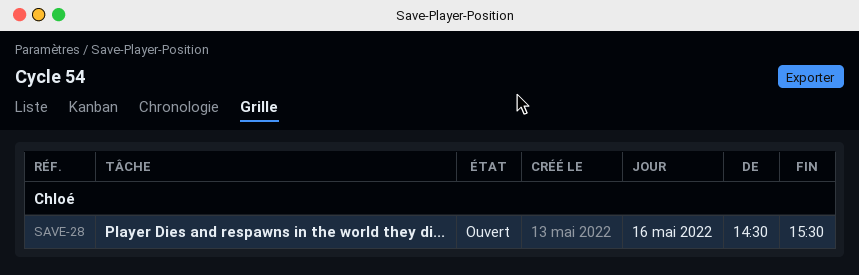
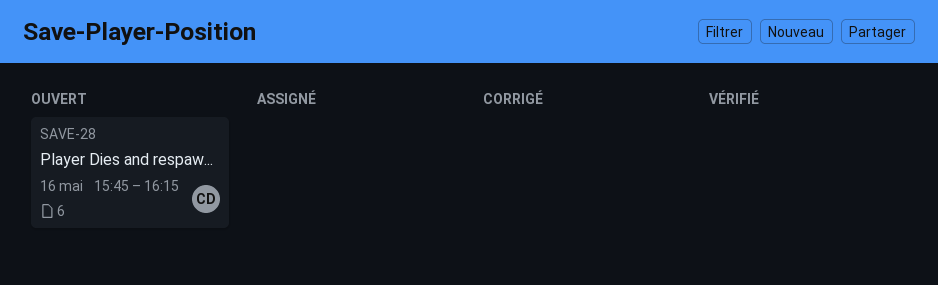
SAVE-28, begins: 14:30 -> 15:45
SAVE-28, ends: 15:30 -> 16:15

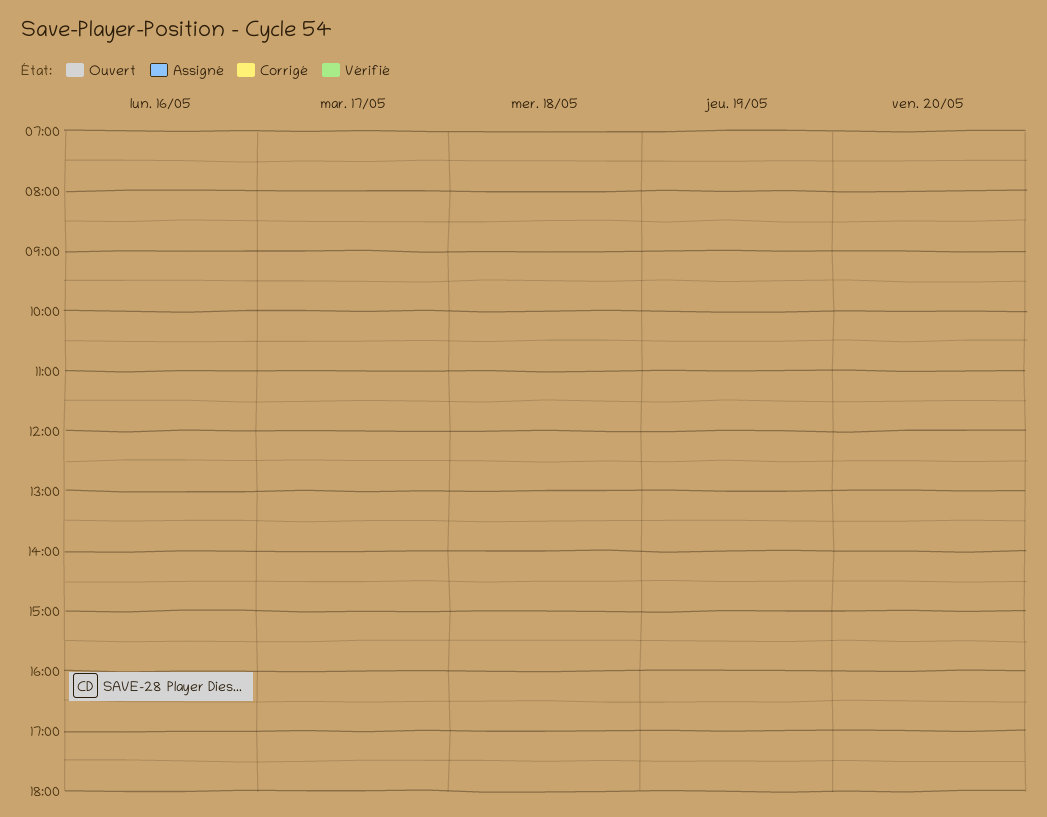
SAVE-28, begins: 15:45 -> 16:00
SAVE-28, ends: 16:15 -> 16:30

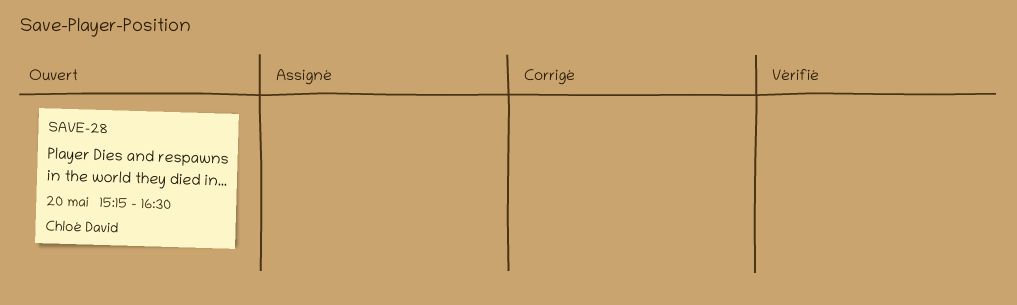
SAVE-28, day: May 16 -> May 20
SAVE-28, begins: 16:00 -> 15:15

